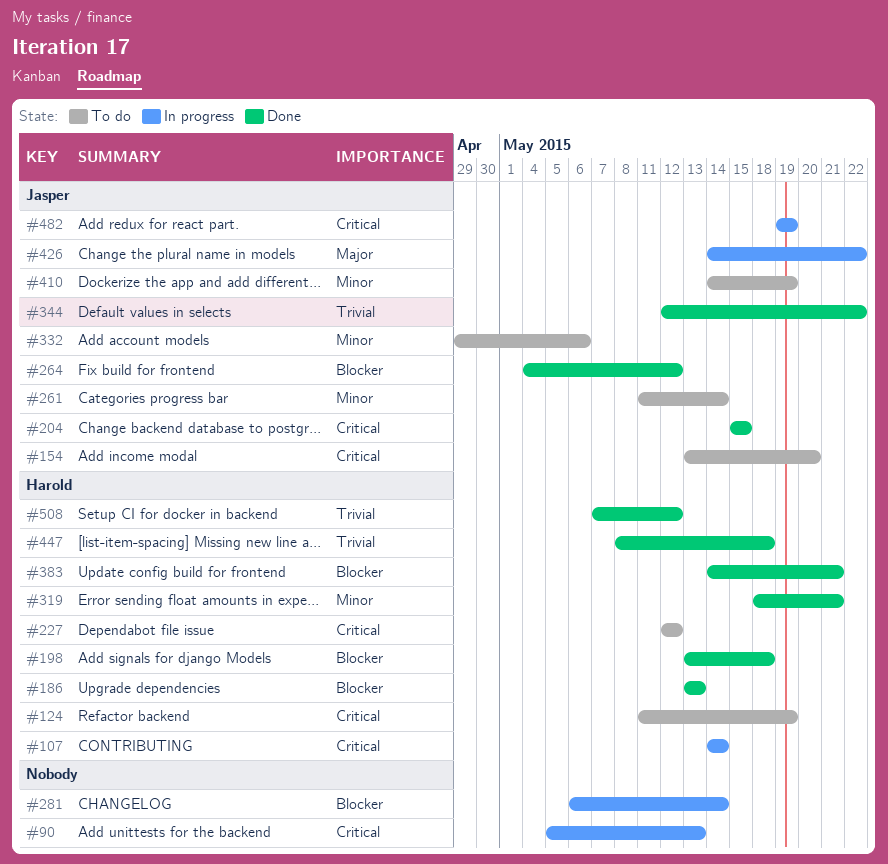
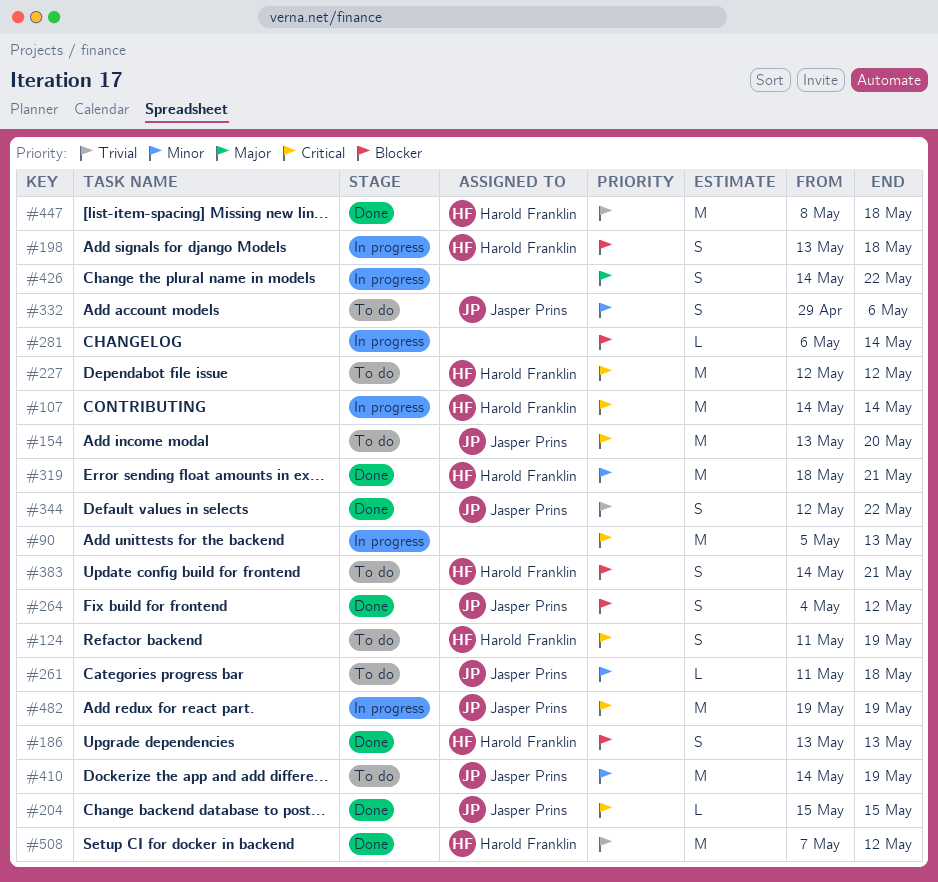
#198, status: Done -> In progress
#261, due: May 14 -> May 18
#383, status: Done -> To do
#426, owner: Jasper Prins -> none

